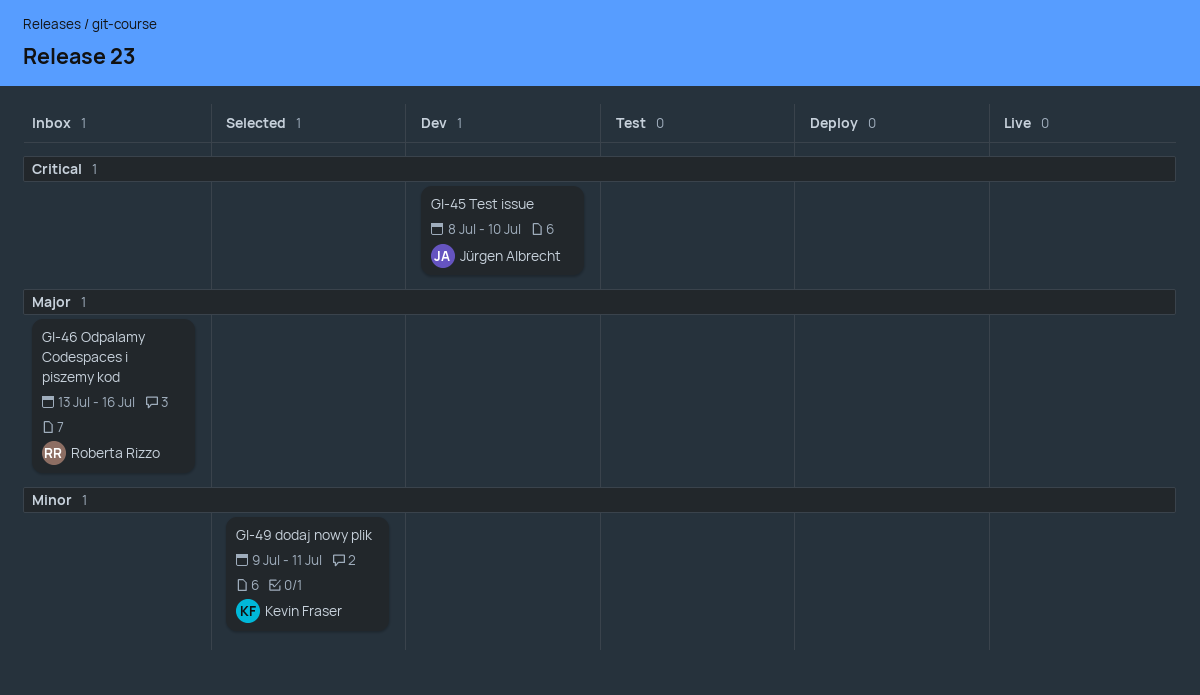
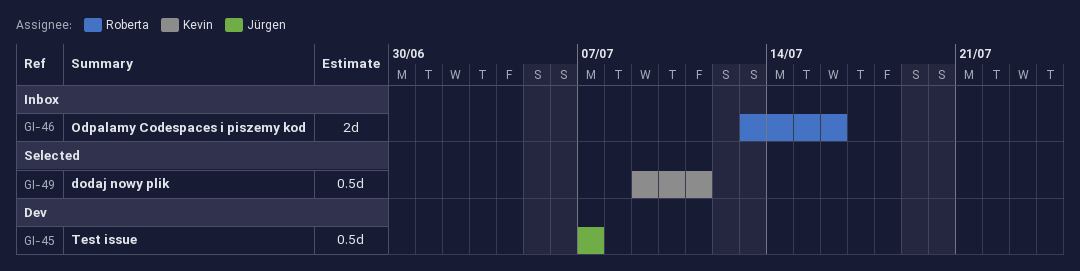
GI-45, start: Jul 8 -> Jul 7
GI-45, due: Jul 10 -> Jul 7

